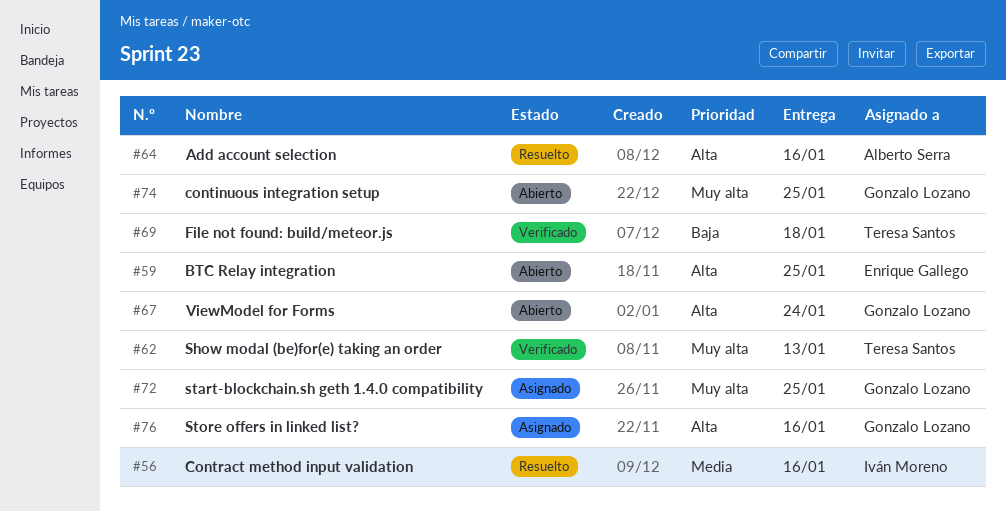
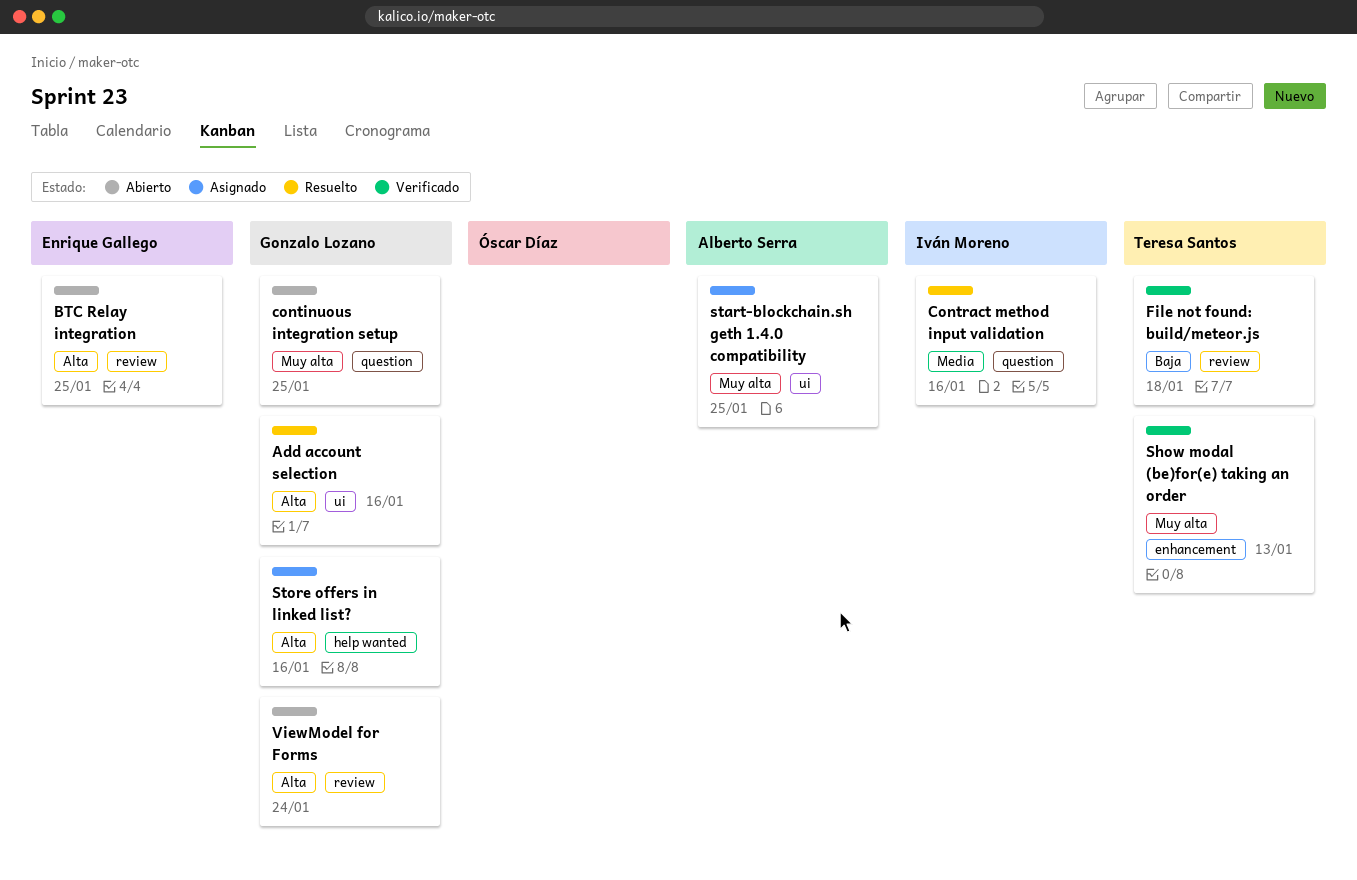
Add account selection, owner: Alberto Serra -> Gonzalo Lozano
start-blockchain.sh geth 1.4.0 compatibility, owner: Gonzalo Lozano -> Alberto Serra

